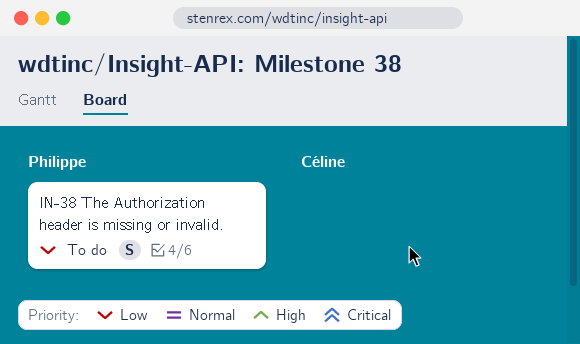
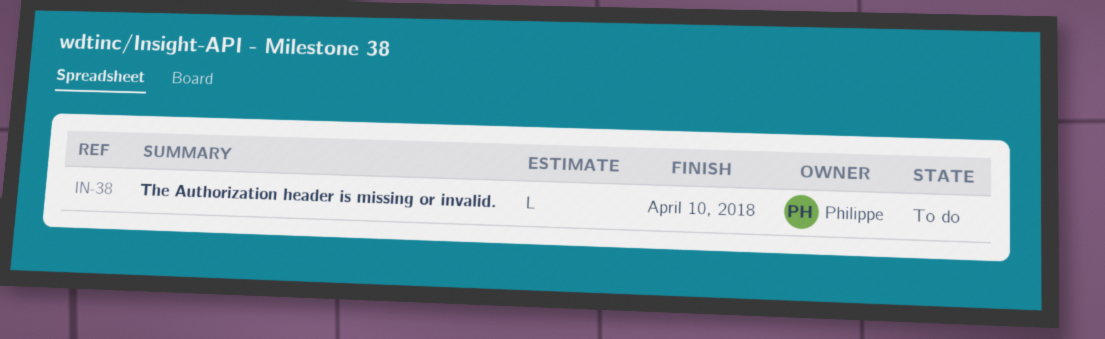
IN-38, estimate: S -> L

